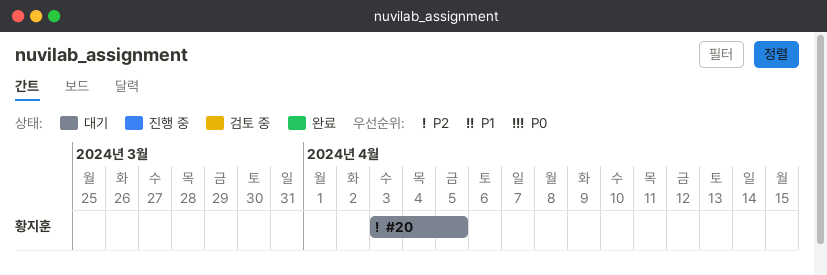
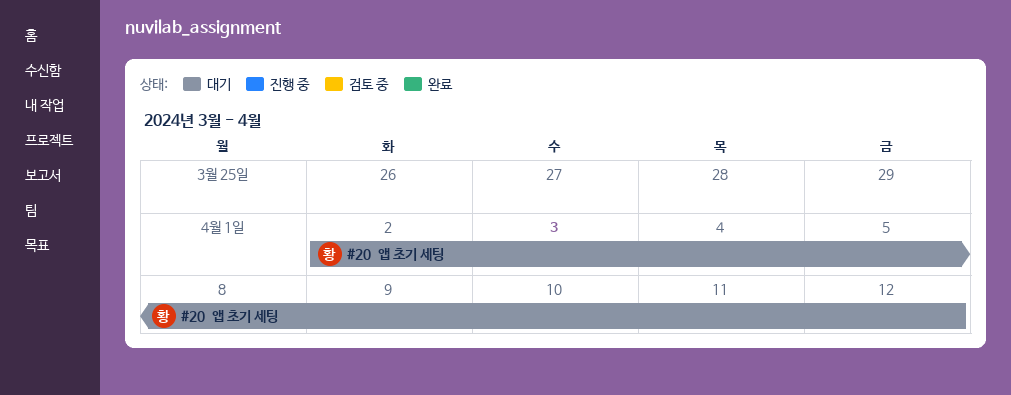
#20, start: Apr 3 -> Apr 2
#20, due: Apr 5 -> Apr 12

